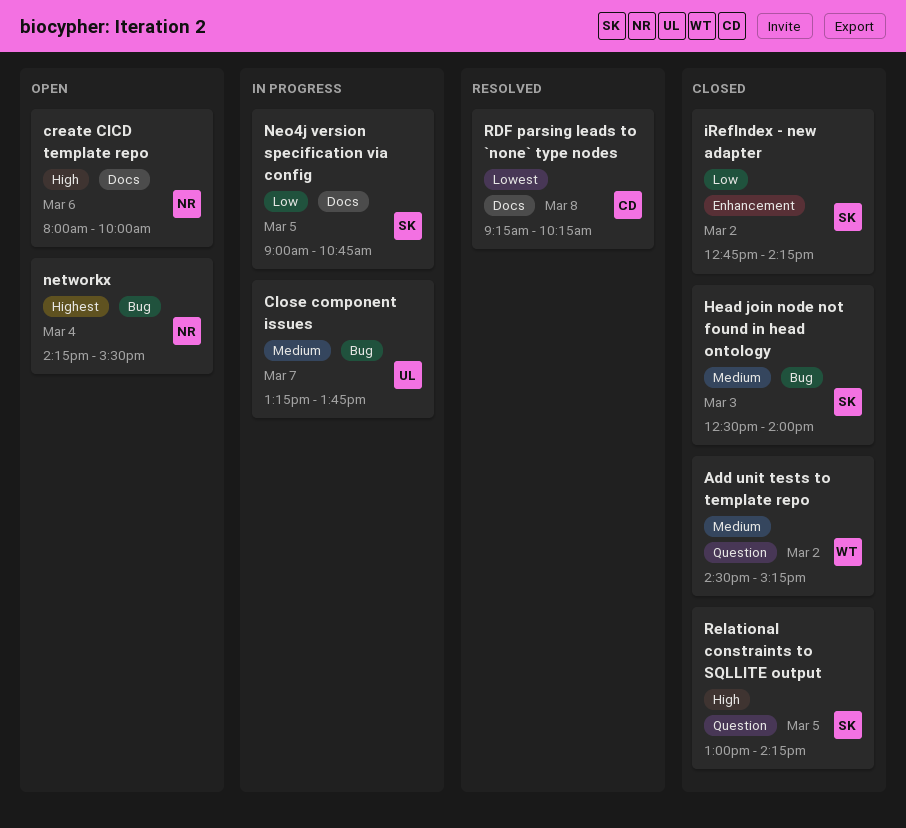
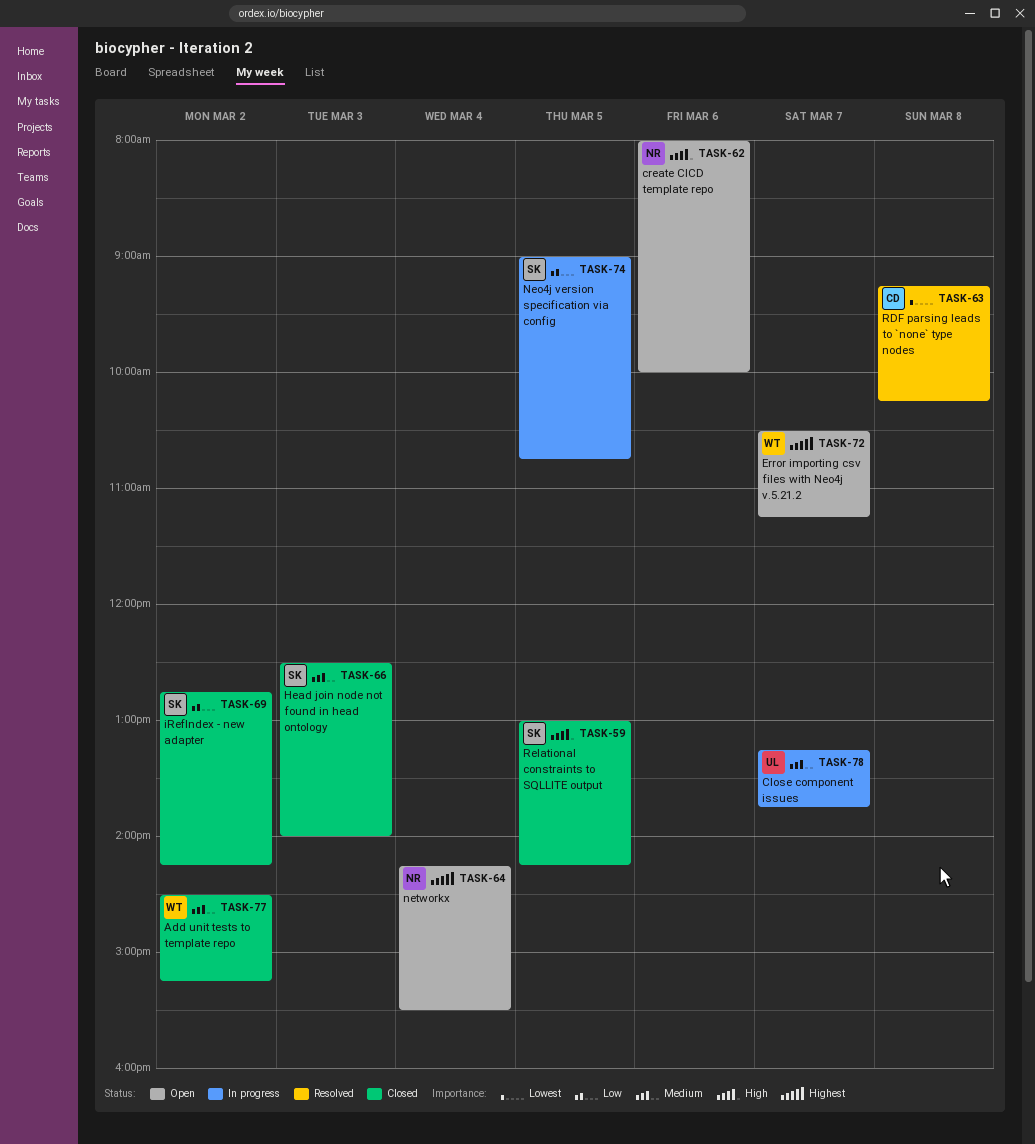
Error importing csv files with Neo4j v.5.21.2: none -> present

